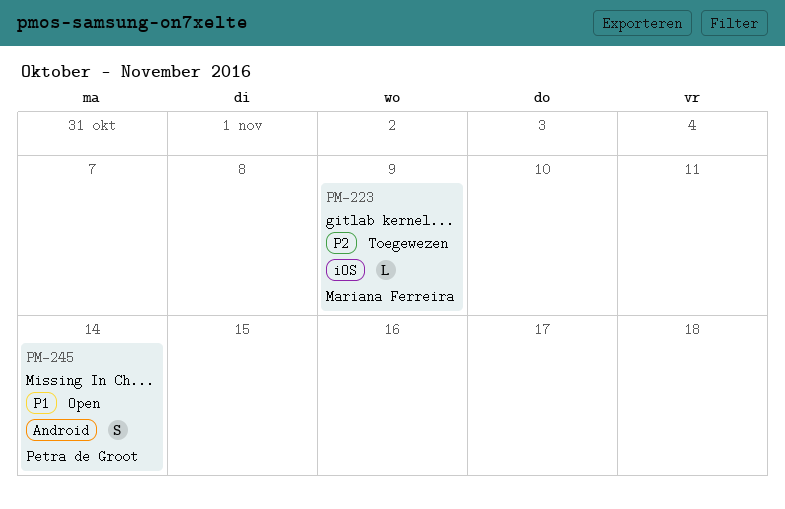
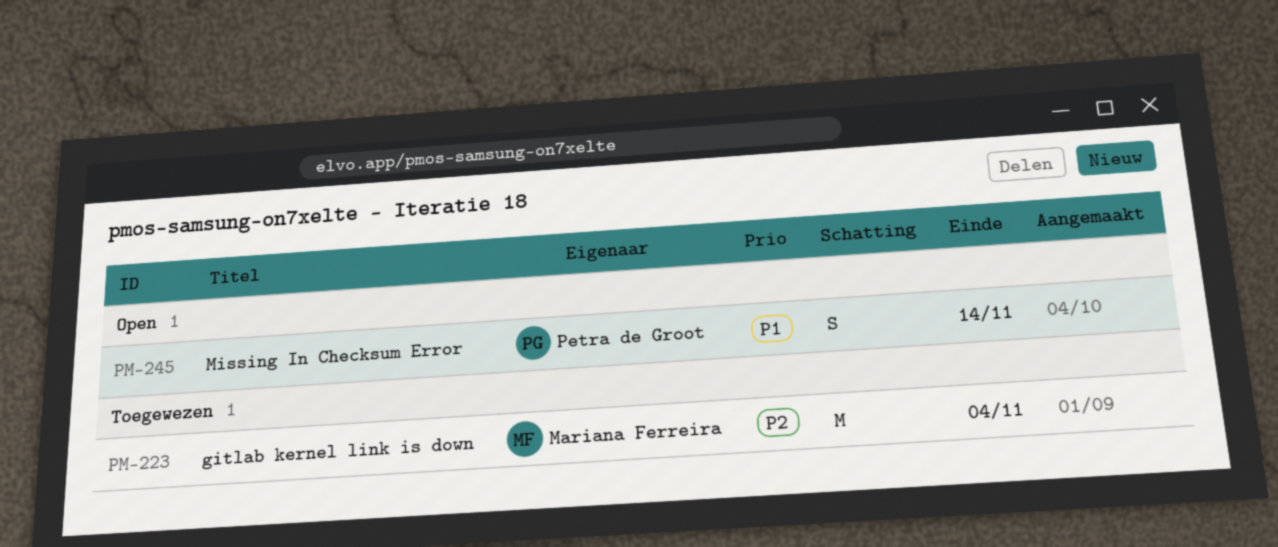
PM-223, estimate: L -> M
PM-223, due: Nov 9 -> Nov 4

